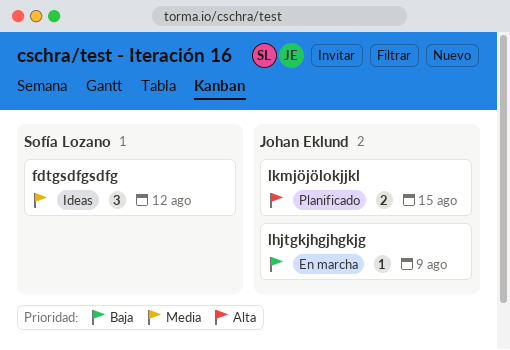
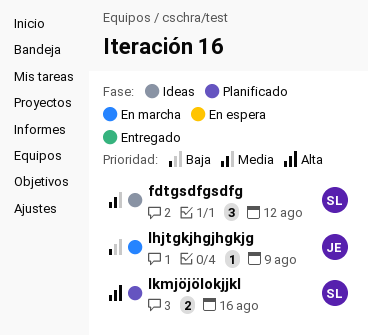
lkmjöjölokjjkl, owner: Johan Eklund -> Sofía Lozano
lkmjöjölokjjkl, due: Aug 15 -> Aug 16

